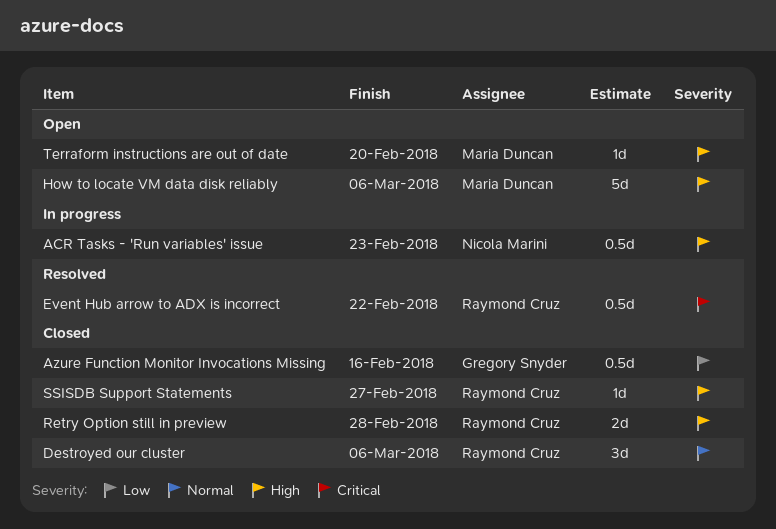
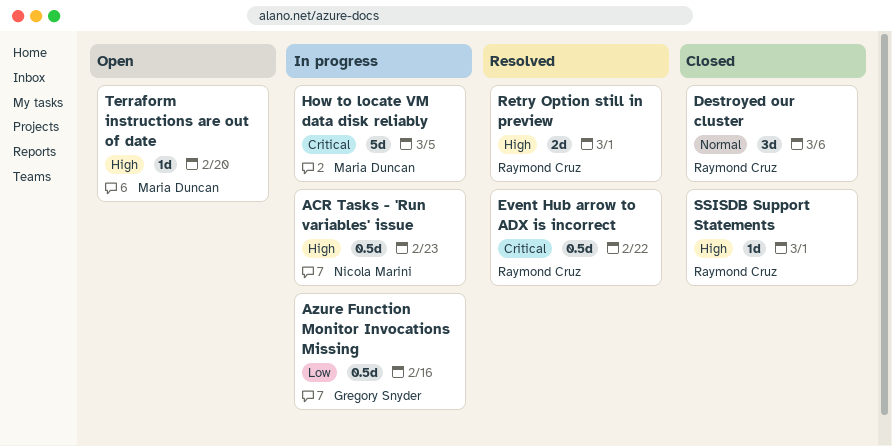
Azure Function Monitor Invocations Missing, status: Closed -> In progress
How to locate VM data disk reliably, status: Open -> In progress
How to locate VM data disk reliably, priority: High -> Critical
How to locate VM data disk reliably, due: Mar 6 -> Mar 5
Retry Option still in preview, status: Closed -> Resolved
Retry Option still in preview, due: Feb 28 -> Mar 1
SSISDB Support Statements, due: Feb 27 -> Mar 1

